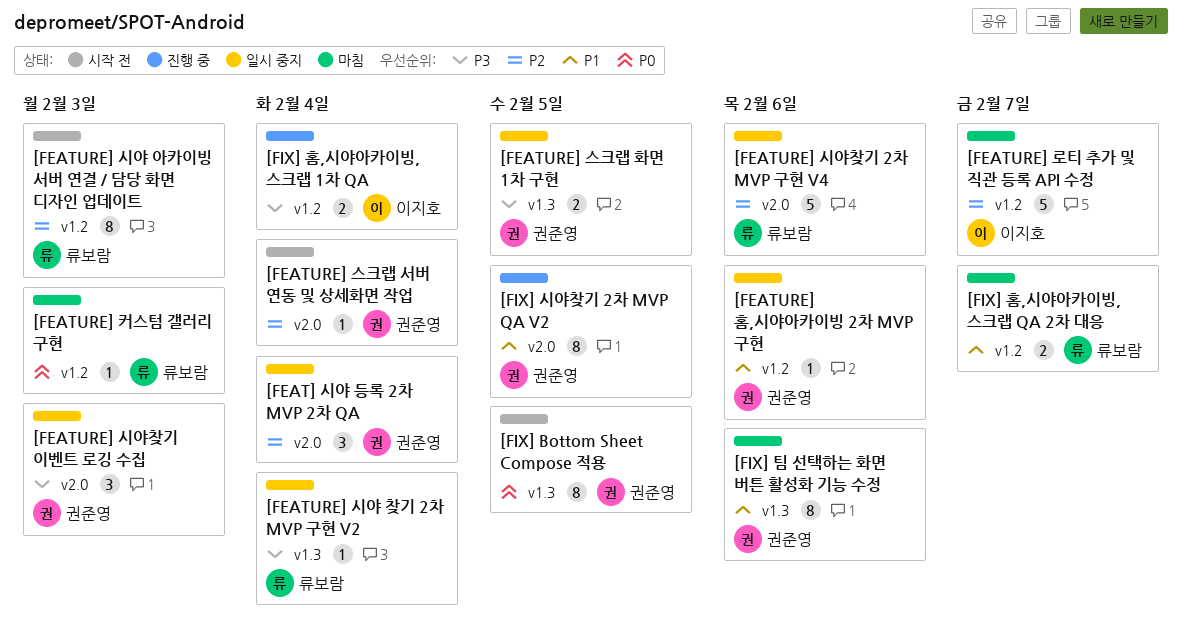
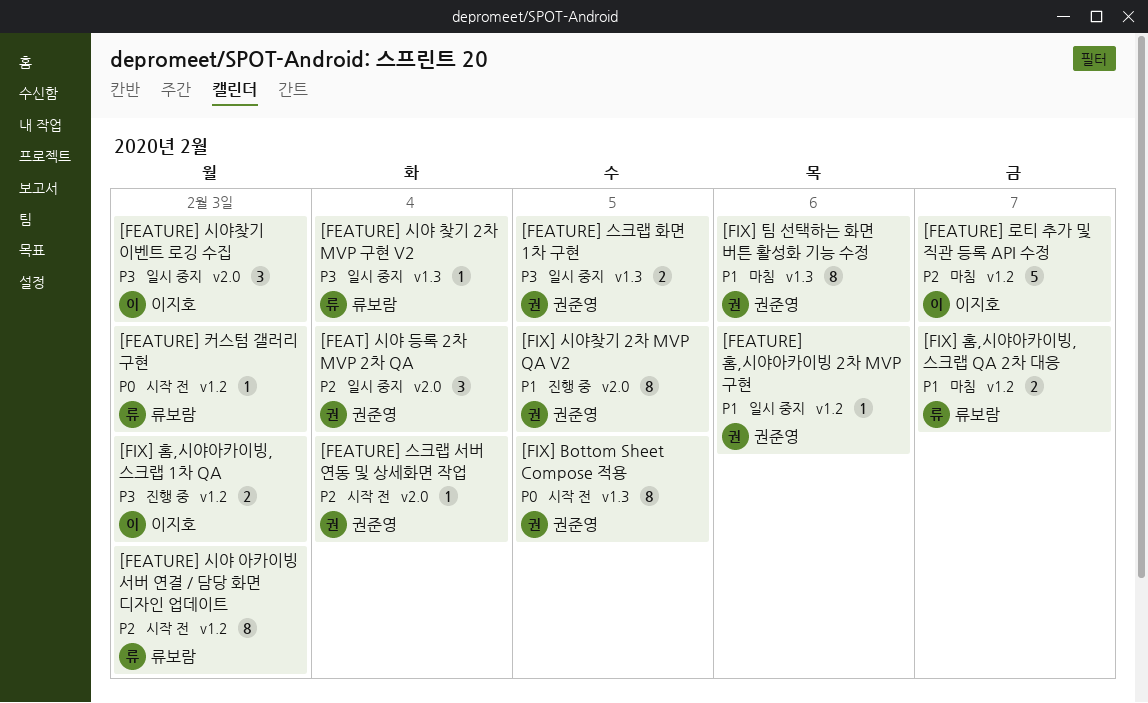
[FEATURE] 시야찾기 2차 MVP 구현 V4: present -> none
[FEATURE] 시야찾기 이벤트 로깅 수집, owner: 권준영 -> 이지호
[FEATURE] 커스텀 갤러리 구현, status: 마침 -> 시작 전
[FIX] 홈,시야아카이빙, 스크랩 1차 QA, due: Feb 4 -> Feb 3

